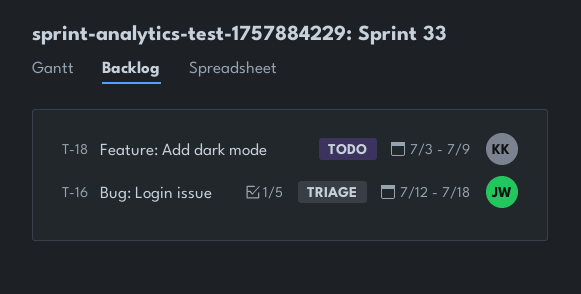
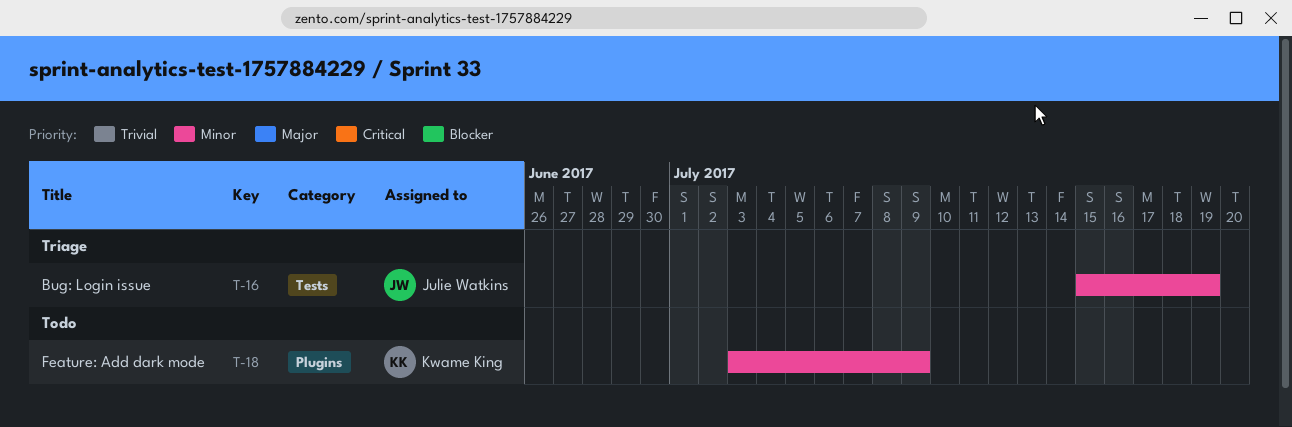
T-16, start: Jul 12 -> Jul 15
T-16, due: Jul 18 -> Jul 19

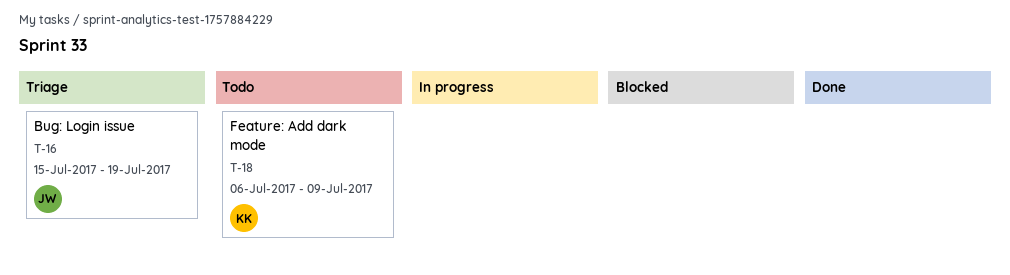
T-18, start: Jul 3 -> Jul 6

